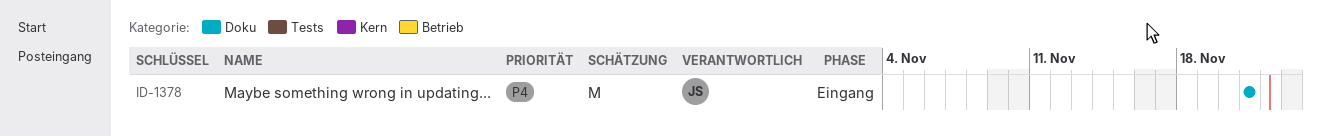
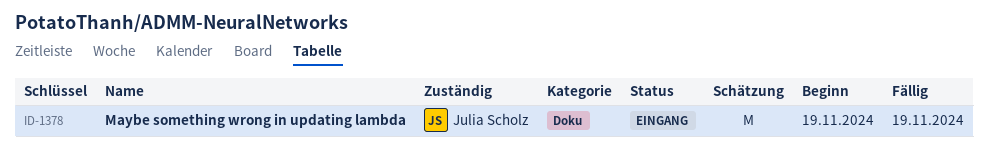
ID-1378, start: Nov 21 -> Nov 19
ID-1378, due: Nov 21 -> Nov 19

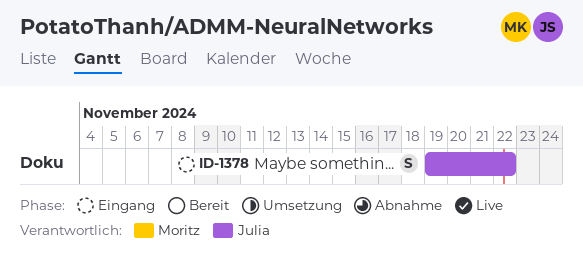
ID-1378, estimate: M -> S
ID-1378, due: Nov 19 -> Nov 22

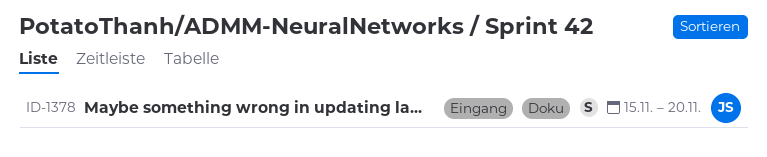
ID-1378, start: Nov 19 -> Nov 15
ID-1378, due: Nov 22 -> Nov 20

